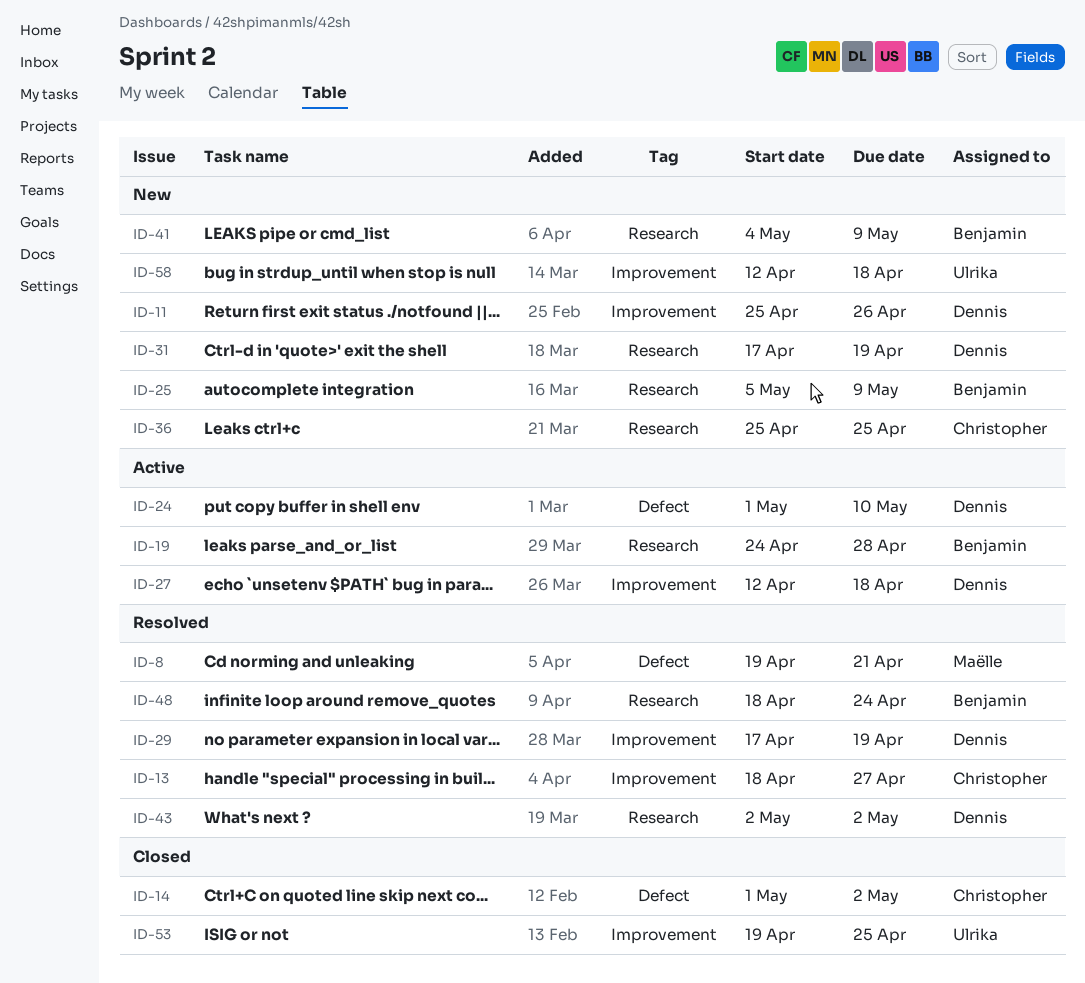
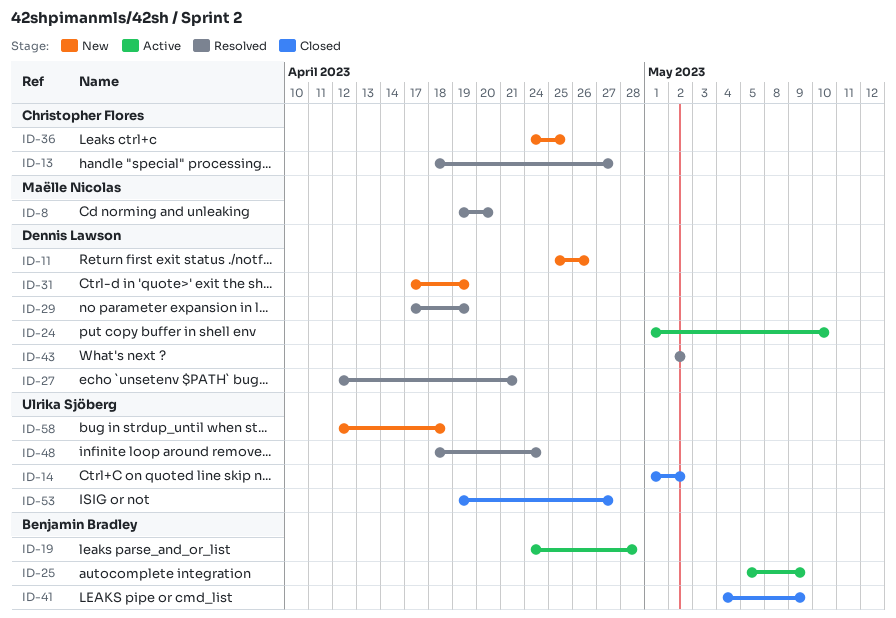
ID-8, due: Apr 21 -> Apr 20
ID-14, owner: Christopher Flores -> Ulrika Sjöberg
ID-25, status: New -> Active
ID-27, status: Active -> Resolved
ID-27, due: Apr 18 -> Apr 21
ID-36, start: Apr 25 -> Apr 24
ID-41, status: New -> Closed
ID-48, owner: Benjamin Bradley -> Ulrika Sjöberg
ID-53, due: Apr 25 -> Apr 27

